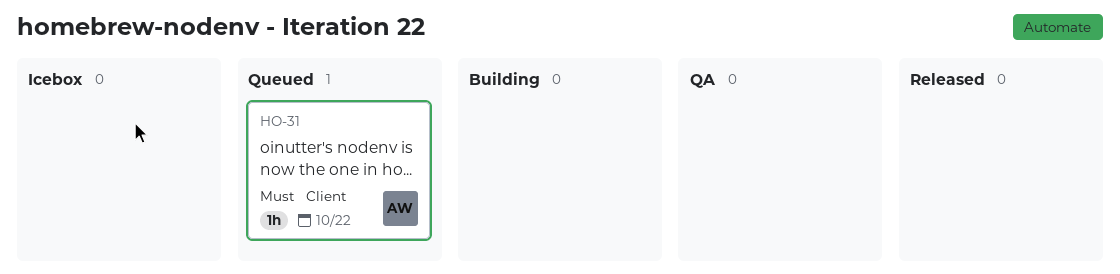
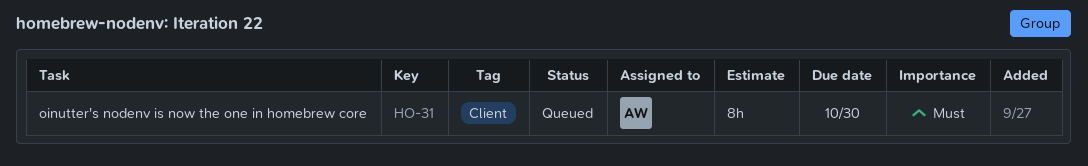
HO-31, estimate: 1h -> 8h
HO-31, due: Oct 22 -> Oct 30

